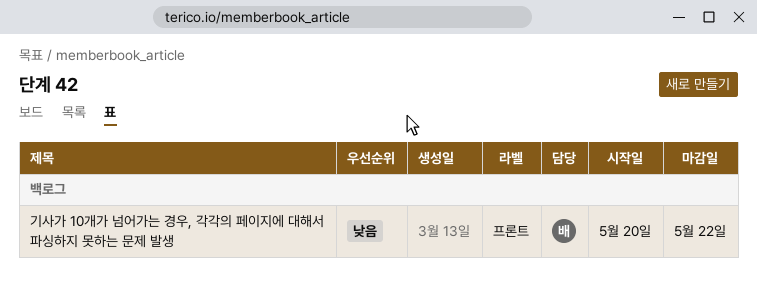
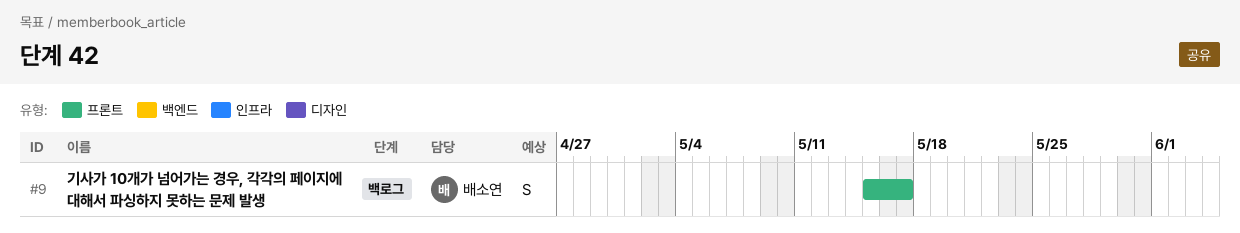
기사가 10개가 넘어가는 경우, 각각의 페이지에 대해서 파싱하지 못하는 문제 발생, start: May 20 -> May 15
기사가 10개가 넘어가는 경우, 각각의 페이지에 대해서 파싱하지 못하는 문제 발생, due: May 22 -> May 17

